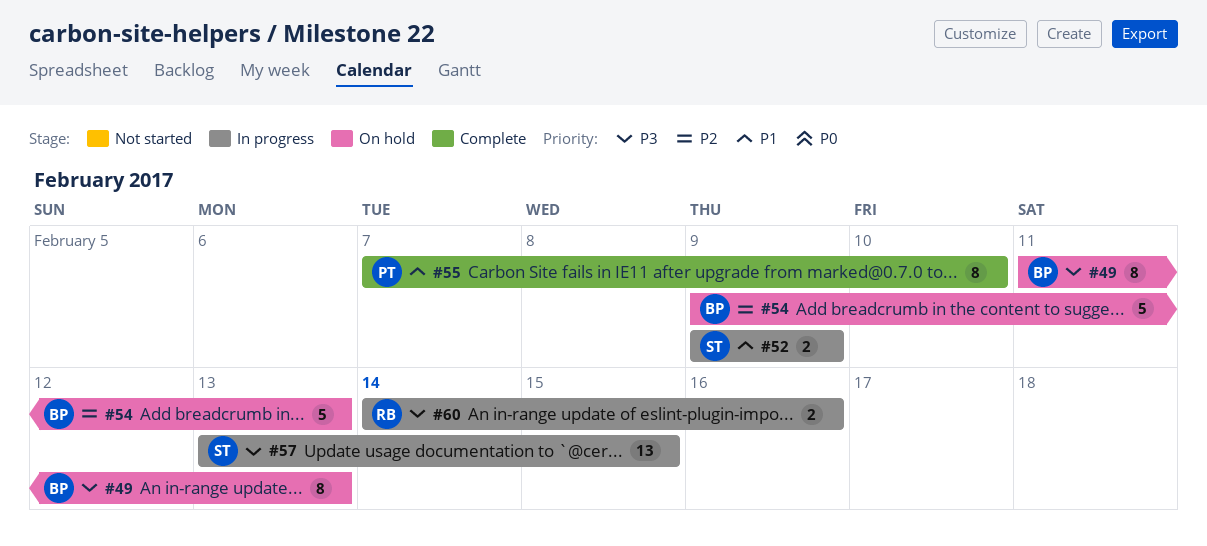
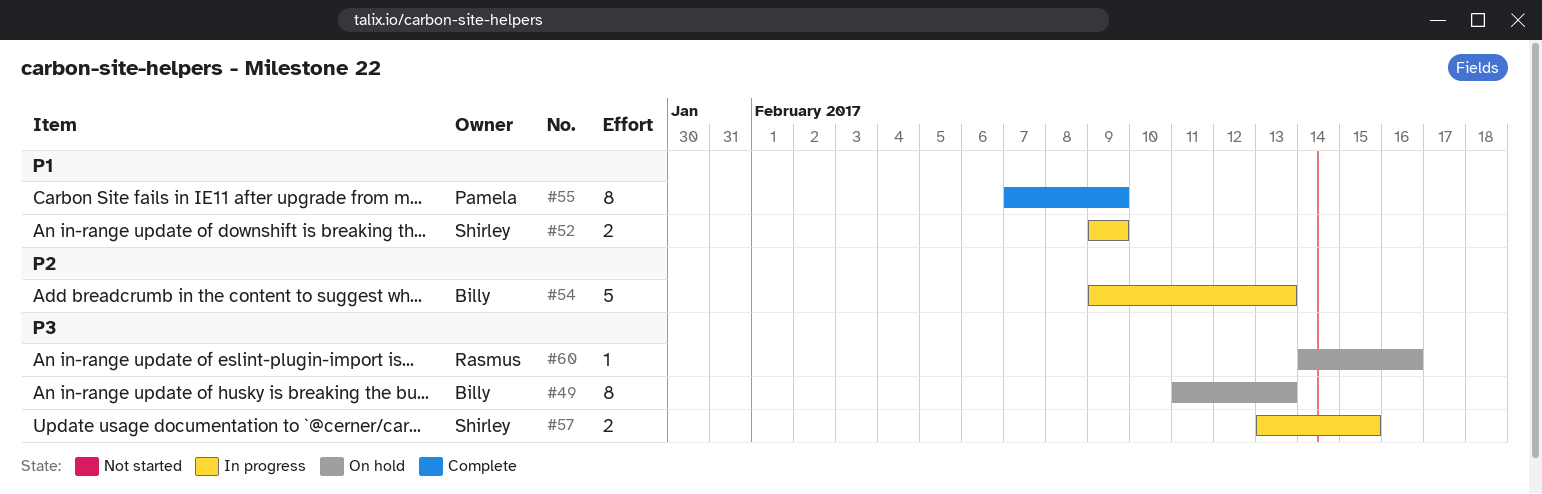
#54, status: On hold -> In progress
#55, due: Feb 10 -> Feb 9
#57, estimate: 13 -> 2
#60, status: In progress -> On hold
#60, estimate: 2 -> 1

